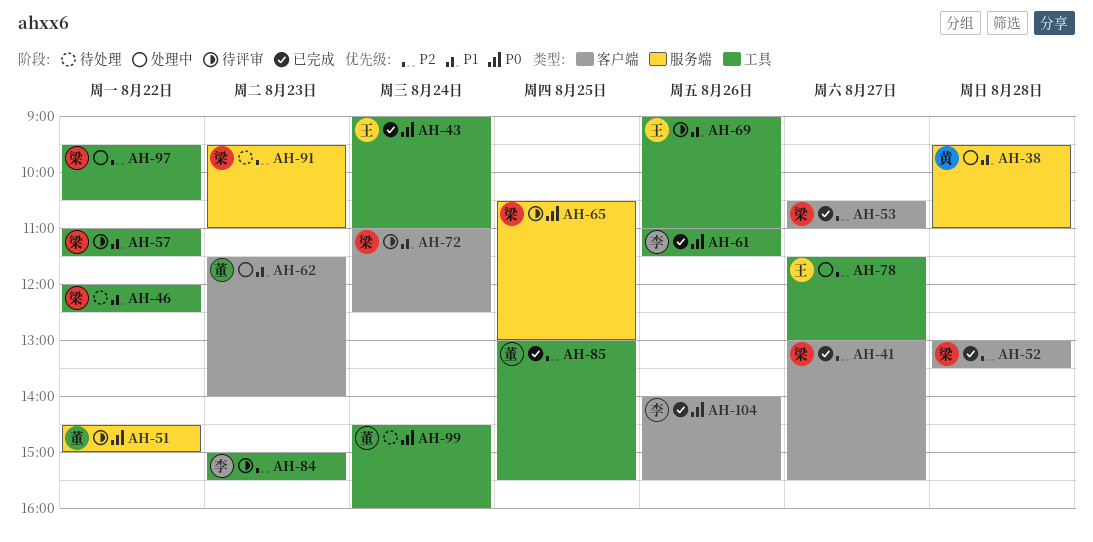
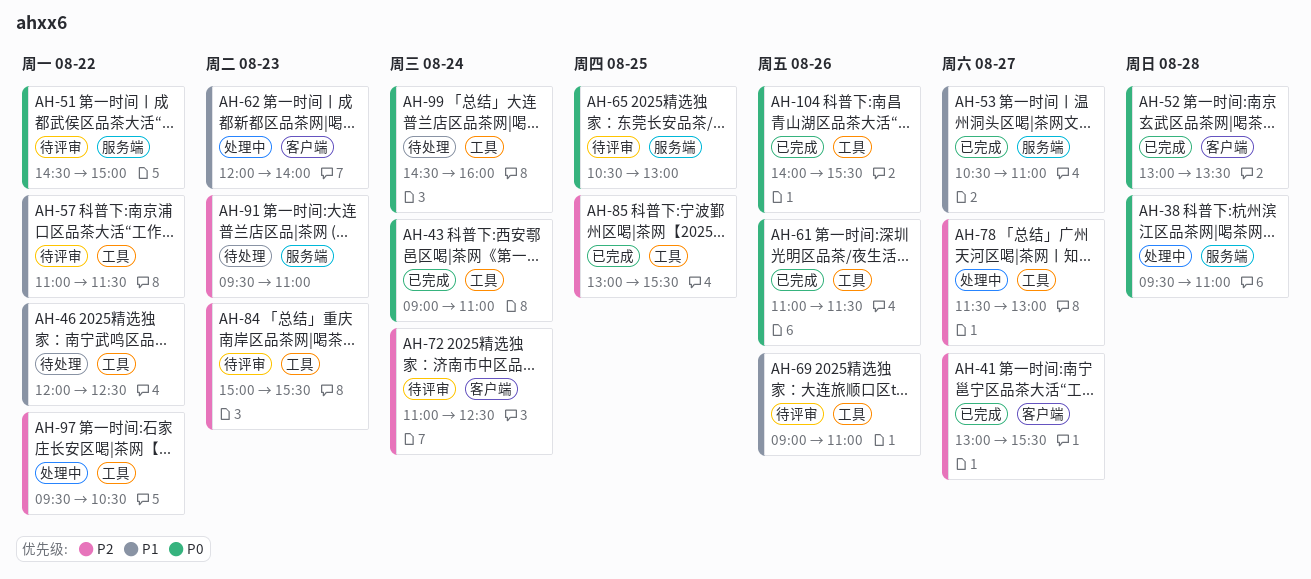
AH-38, priority: P1 -> P0
AH-52, priority: P2 -> P0
AH-53, priority: P2 -> P1
AH-53, label: 客户端 -> 服务端
AH-62, begins: 11:30 -> 12:00
AH-72, priority: P1 -> P2
AH-104, label: 客户端 -> 工具

